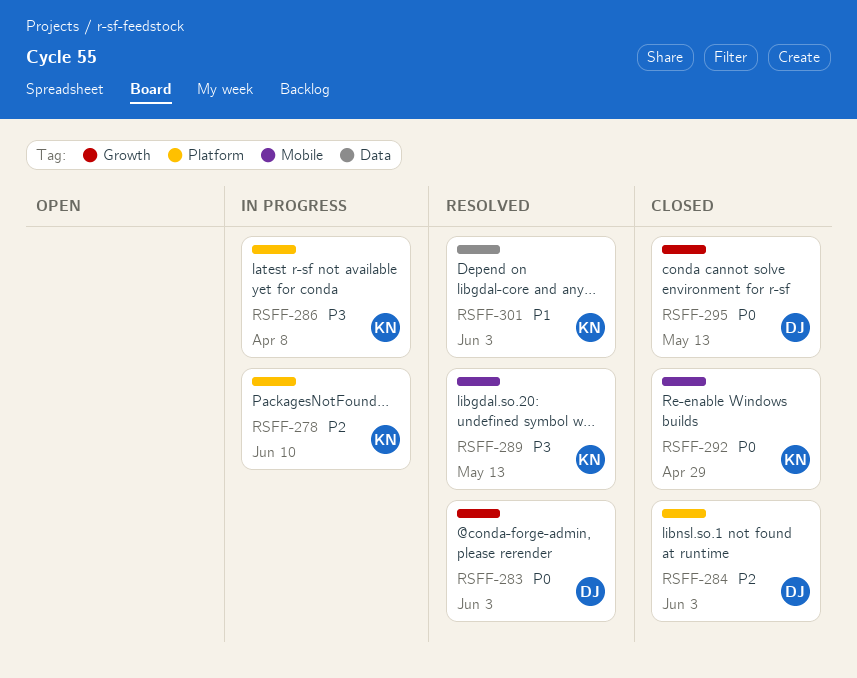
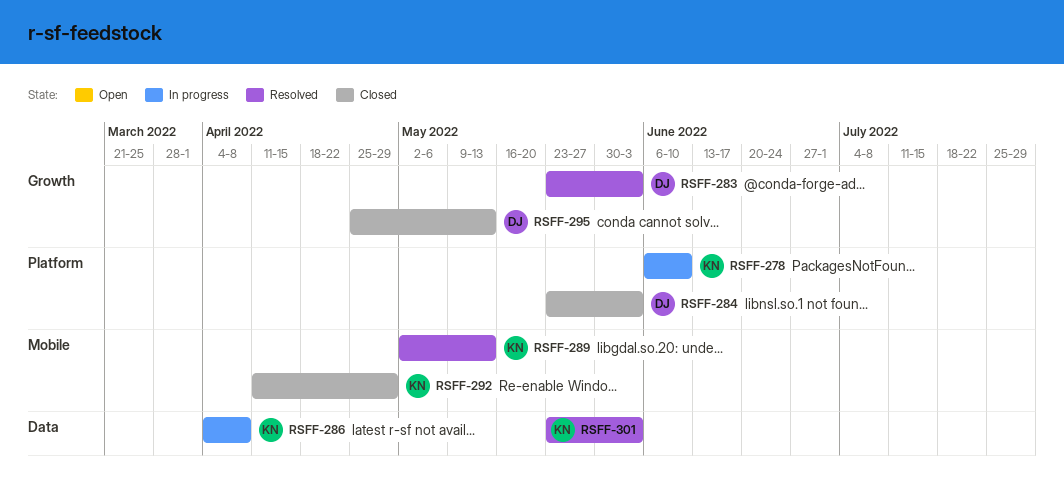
RSFF-286, label: Platform -> Data

